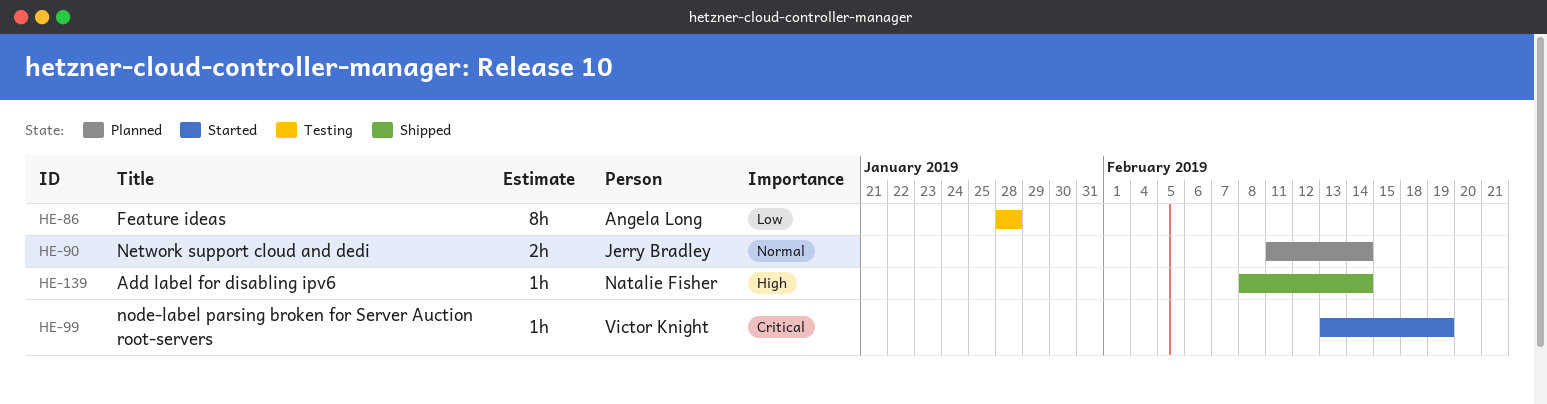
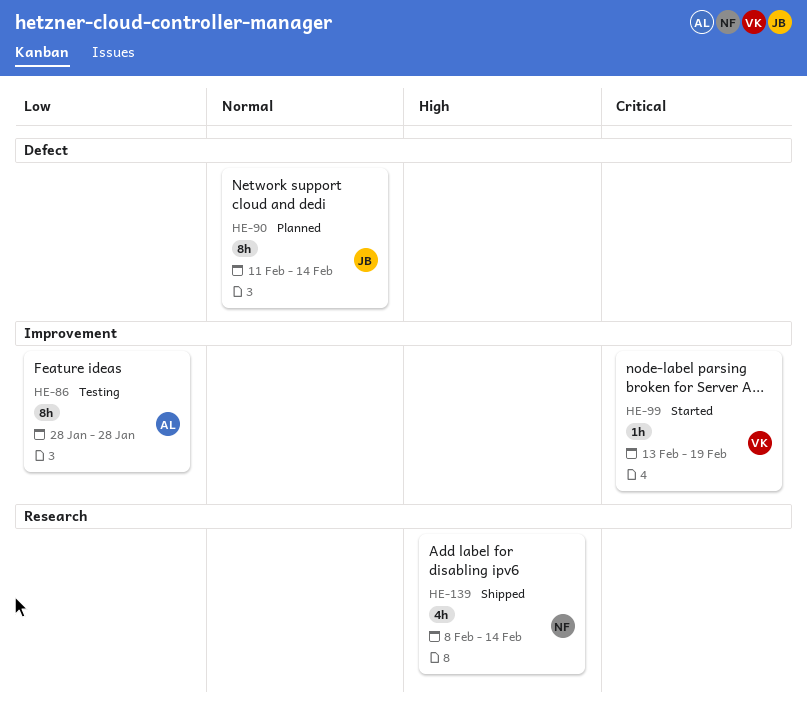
HE-90, estimate: 2h -> 8h
HE-139, estimate: 1h -> 4h

